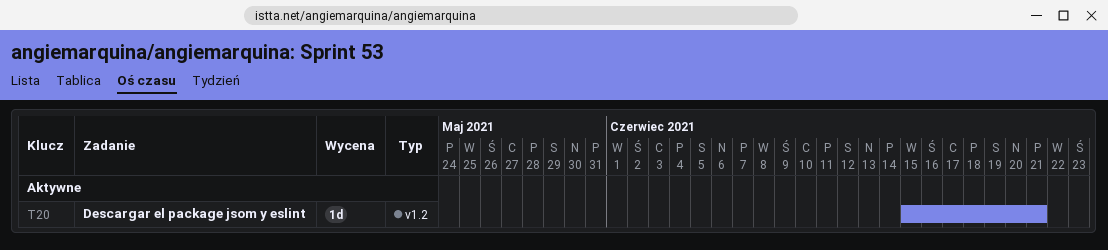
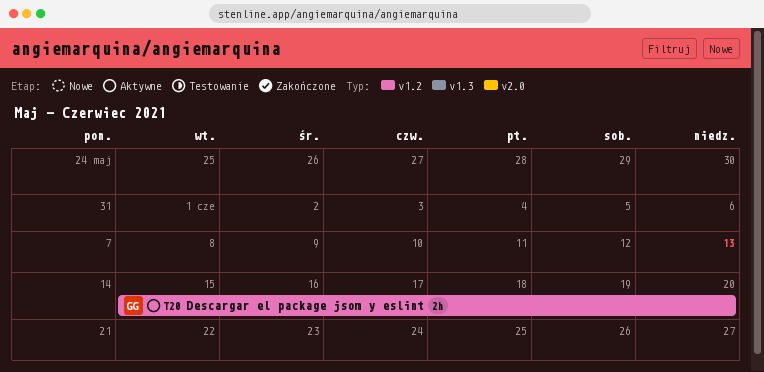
T20, estimate: 1d -> 2h
T20, due: Jun 21 -> Jun 20

